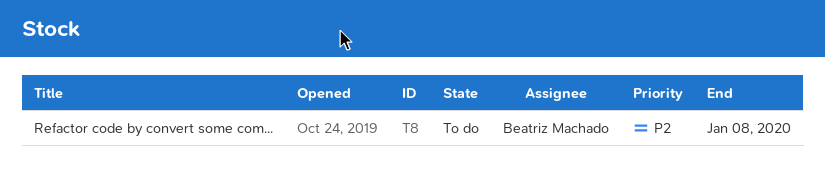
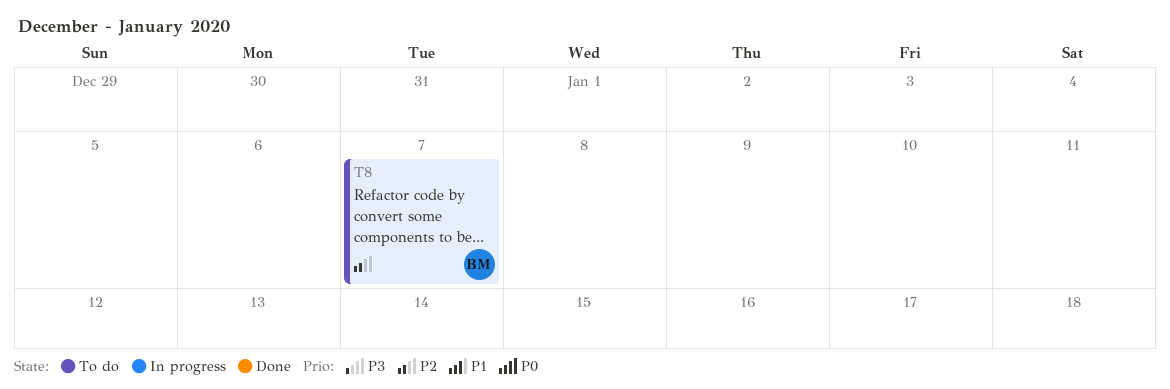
T8, due: Jan 8 -> Jan 7

